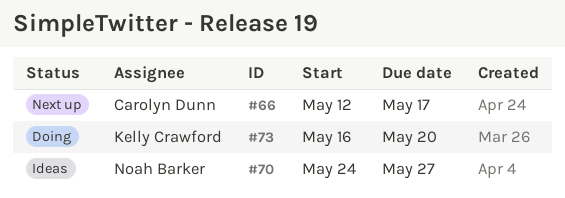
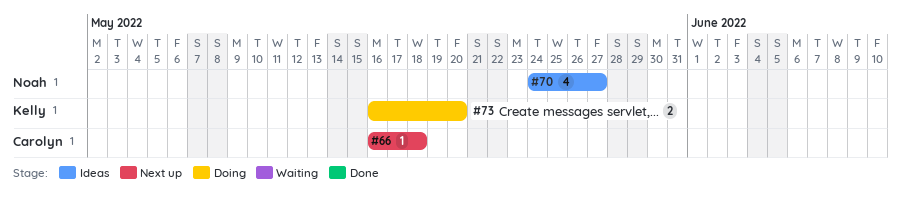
#66, start: May 12 -> May 16
#66, due: May 17 -> May 18

